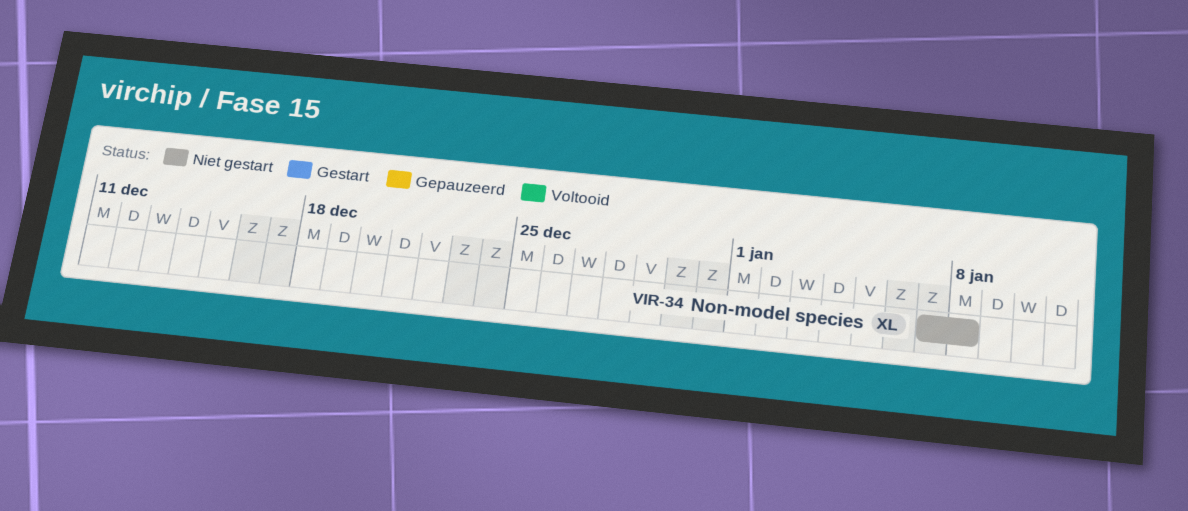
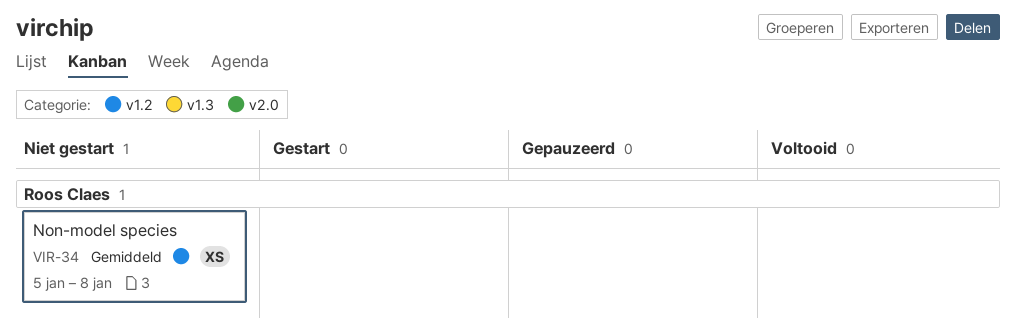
VIR-34, estimate: XL -> XS
VIR-34, start: Jan 7 -> Jan 5

